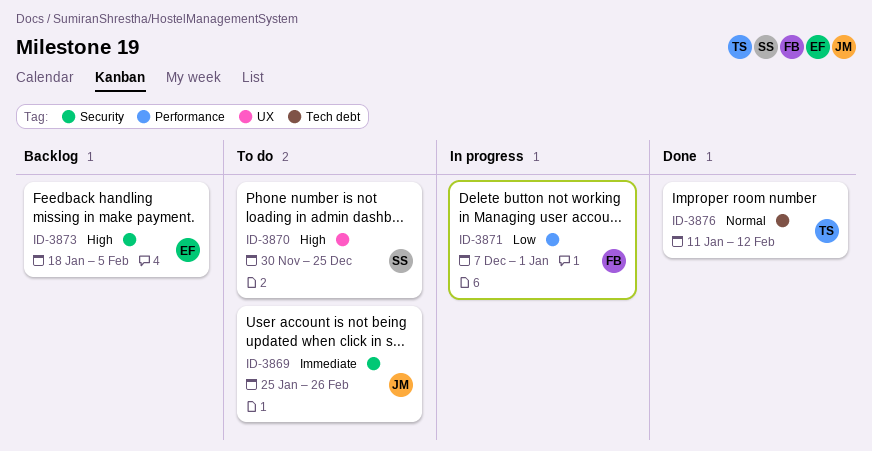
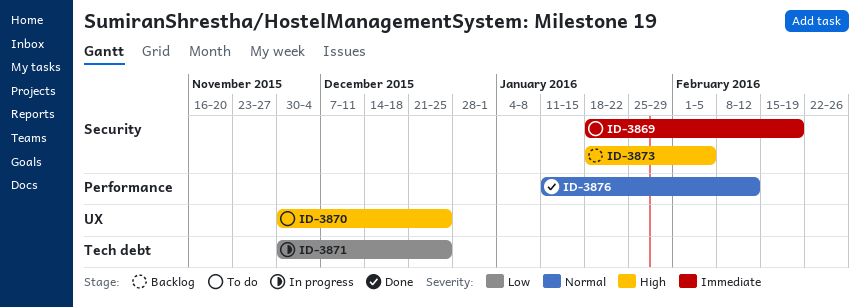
ID-3869, start: Jan 25 -> Jan 18
ID-3869, due: Feb 26 -> Feb 19
ID-3871, label: Performance -> Tech debt
ID-3871, start: Dec 7 -> Nov 30
ID-3871, due: Jan 1 -> Dec 25
ID-3876, label: Tech debt -> Performance

